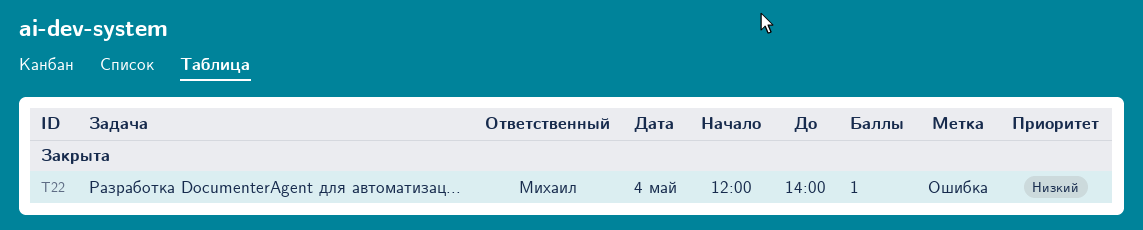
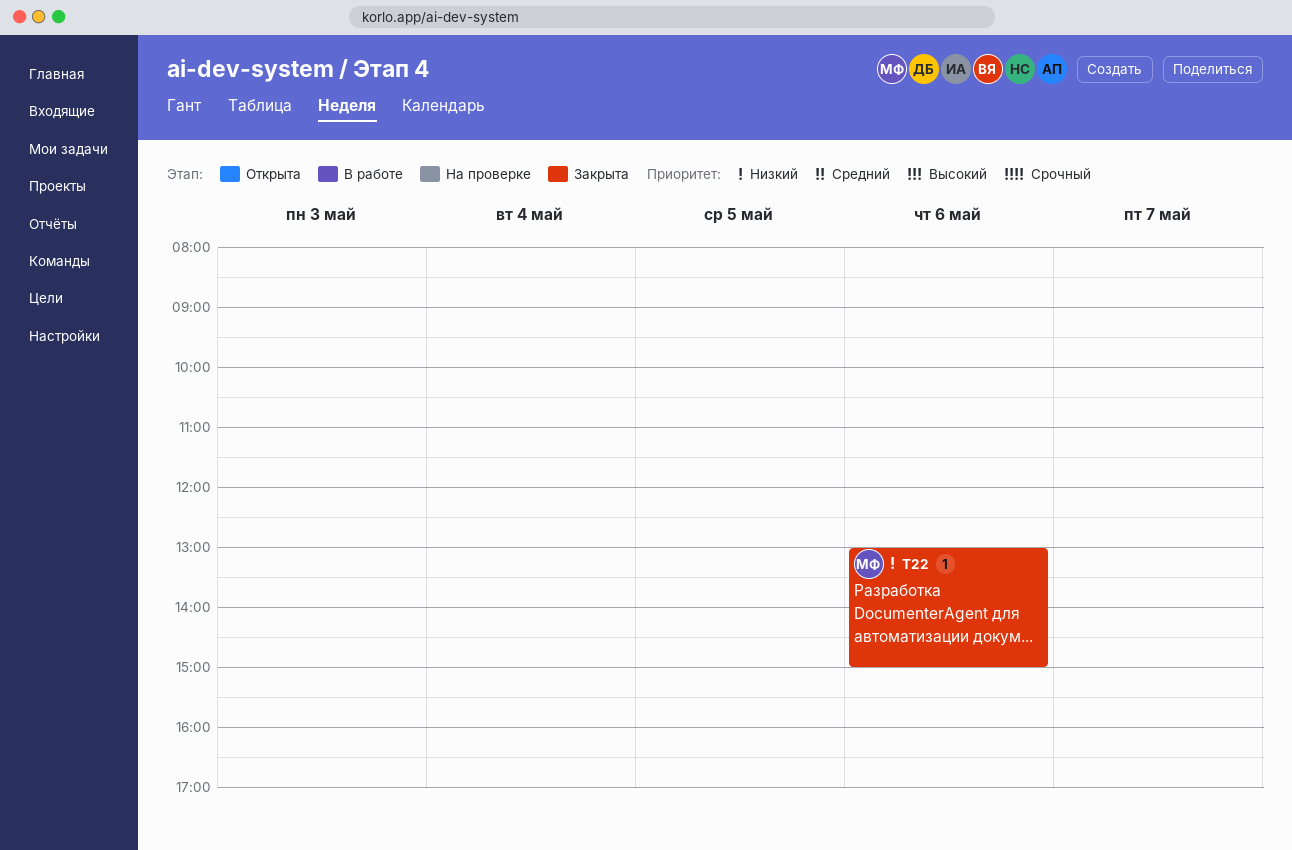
T22, day: May 4 -> May 6
T22, begins: 12:00 -> 13:00
T22, ends: 14:00 -> 15:00

